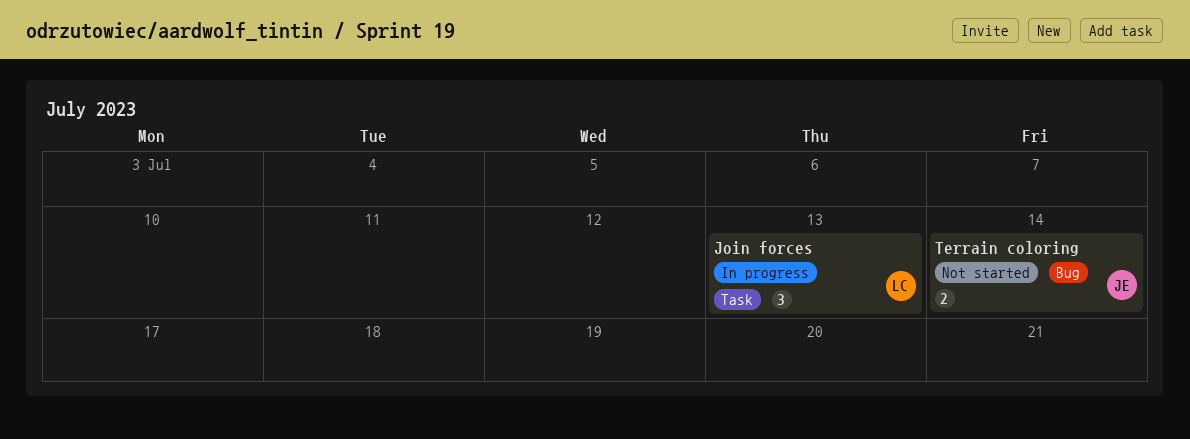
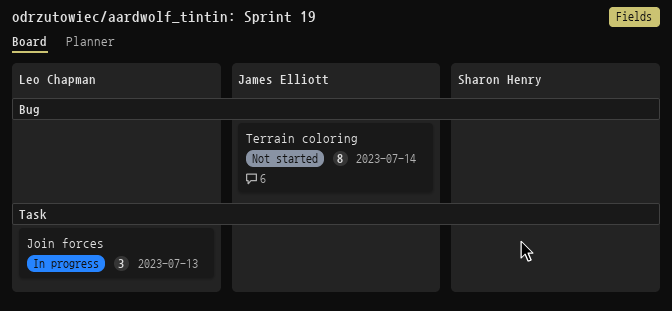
Terrain coloring, estimate: 2 -> 8

